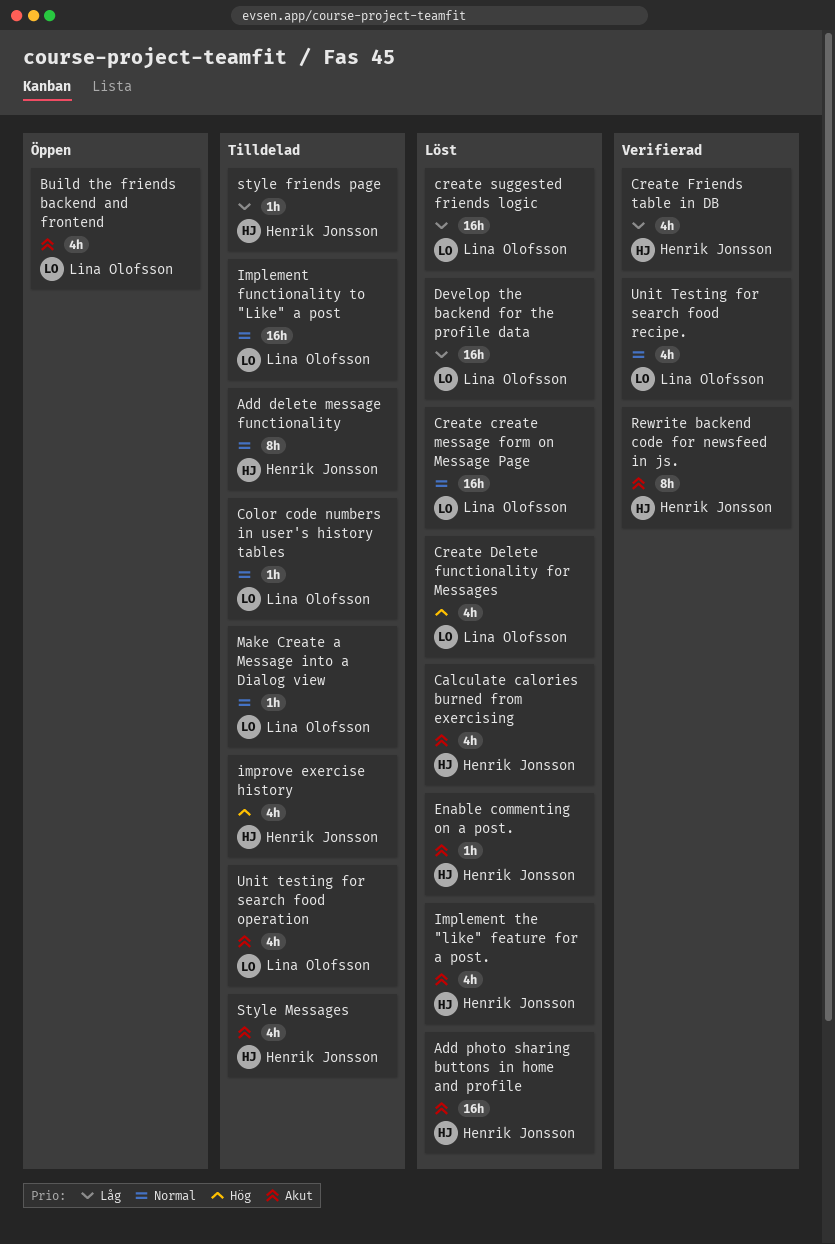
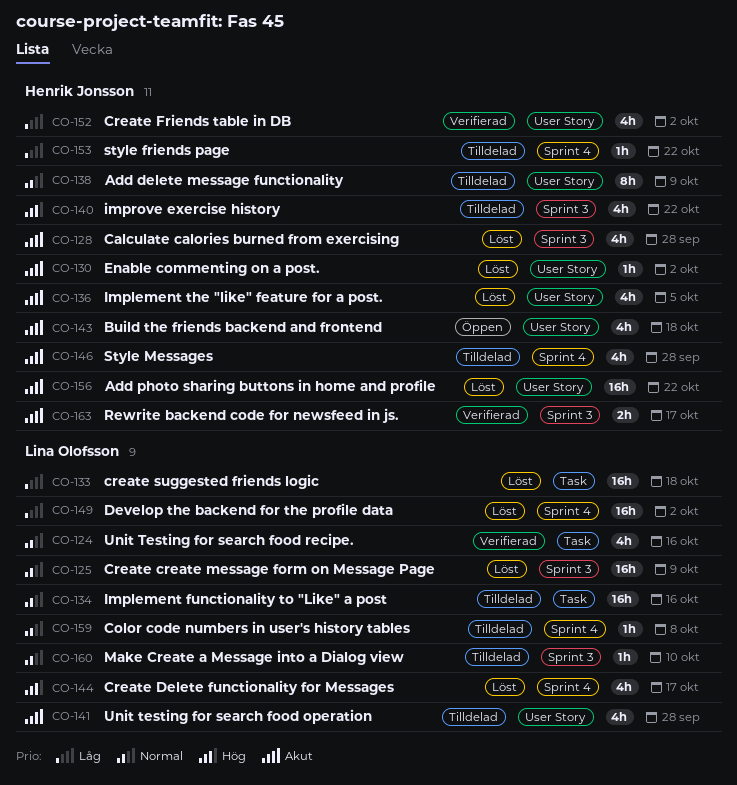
Build the friends backend and frontend, owner: Lina Olofsson -> Henrik Jonsson
Rewrite backend code for newsfeed in js., estimate: 8h -> 2h

